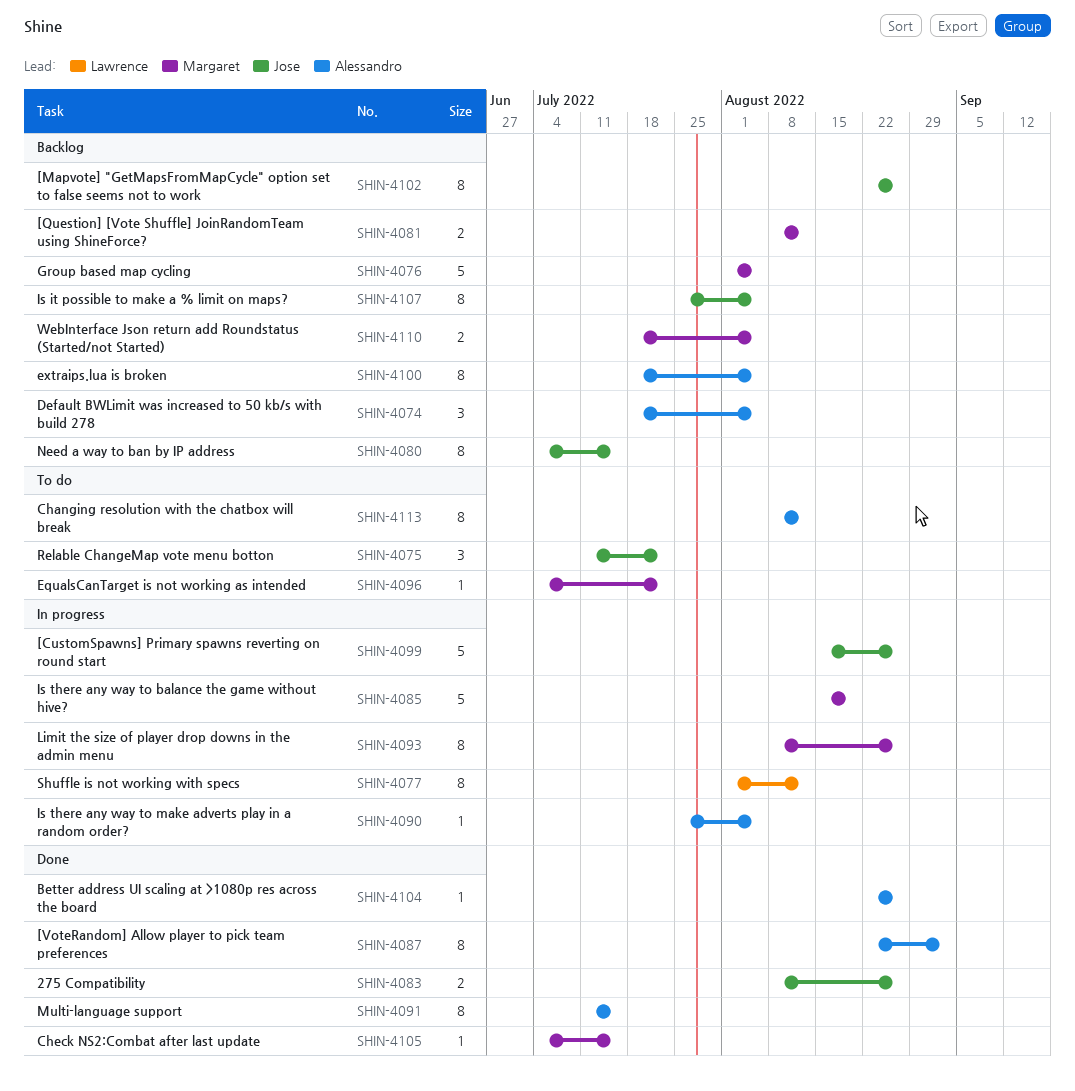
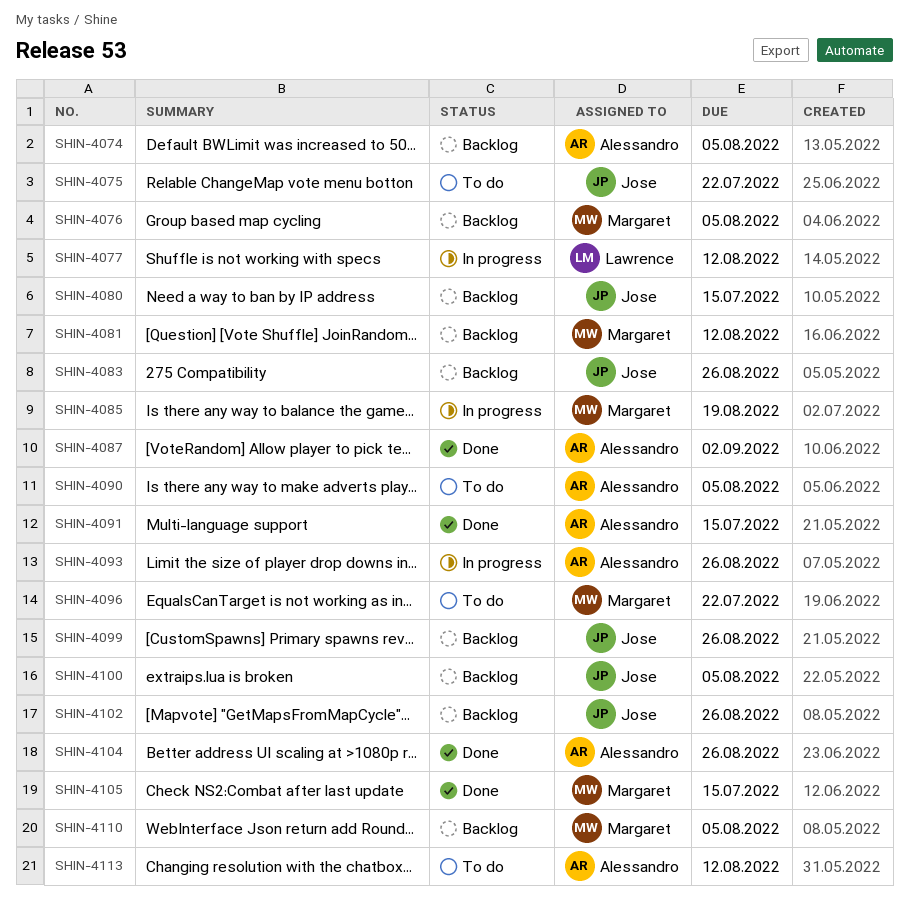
SHIN-4083, status: Done -> Backlog
SHIN-4090, status: In progress -> To do
SHIN-4093, owner: Margaret -> Alessandro
SHIN-4099, status: In progress -> Backlog
SHIN-4100, owner: Alessandro -> Jose
SHIN-4107: present -> none

